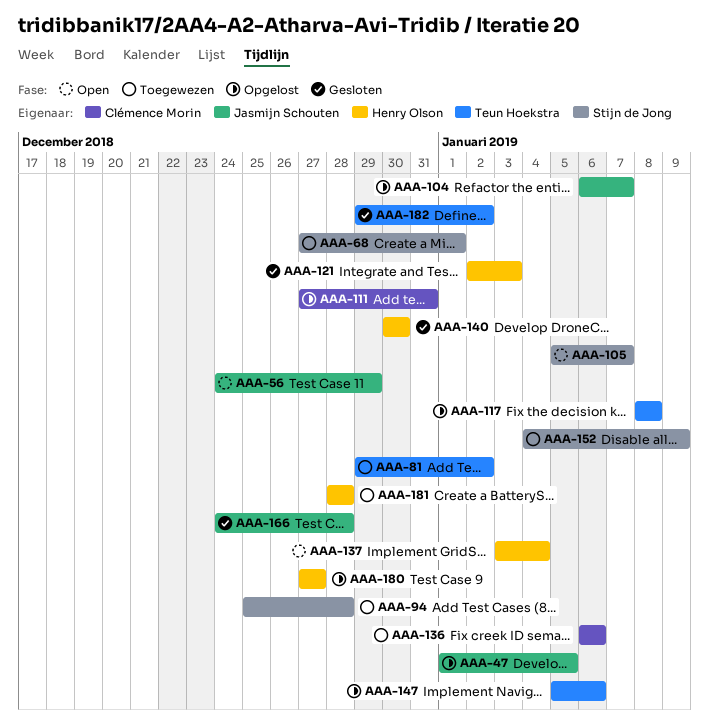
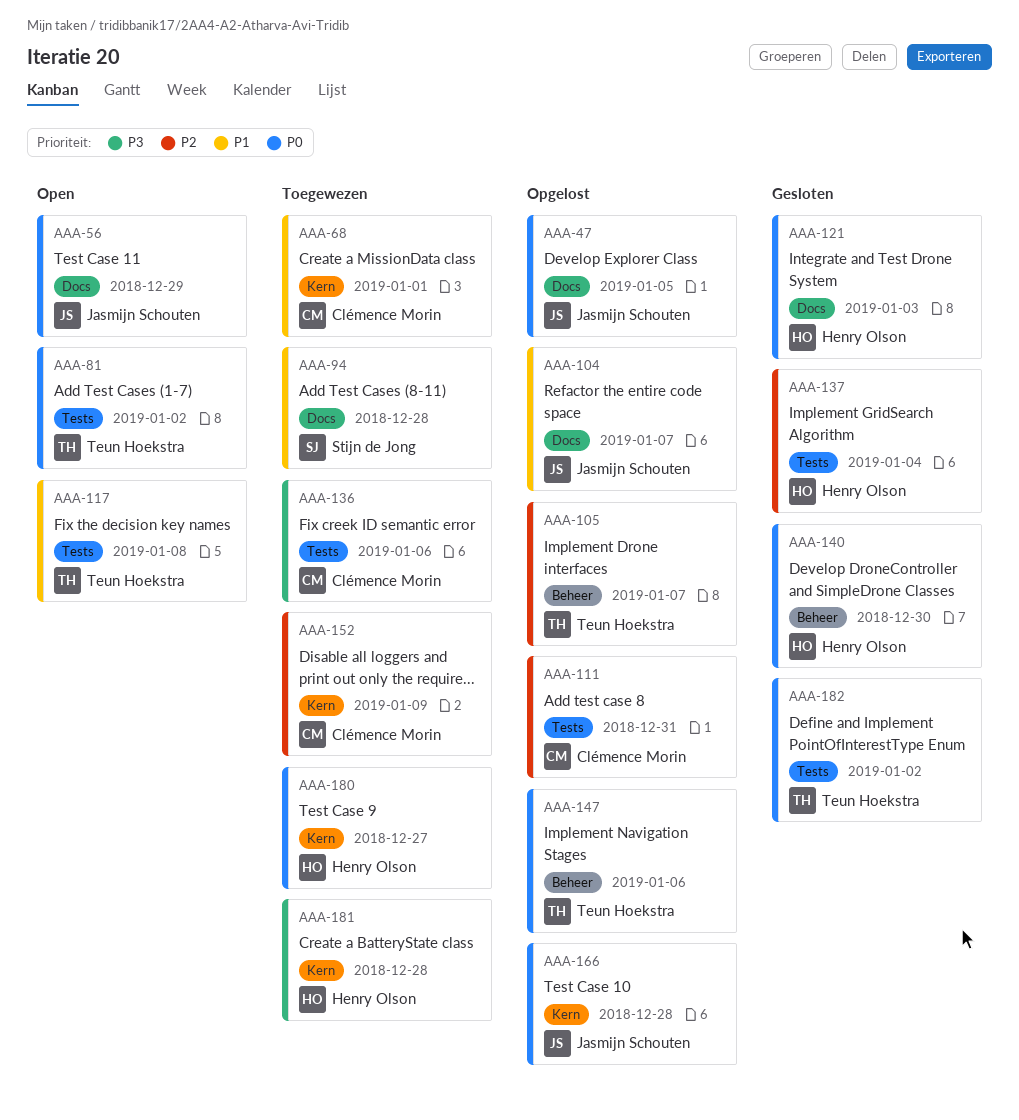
AAA-68, owner: Stijn de Jong -> Clémence Morin
AAA-81, status: Toegewezen -> Open
AAA-105, status: Open -> Opgelost
AAA-105, owner: Stijn de Jong -> Teun Hoekstra
AAA-117, status: Opgelost -> Open
AAA-137, status: Open -> Gesloten
AAA-152, owner: Stijn de Jong -> Clémence Morin
AAA-166, status: Gesloten -> Opgelost
AAA-180, status: Opgelost -> Toegewezen

